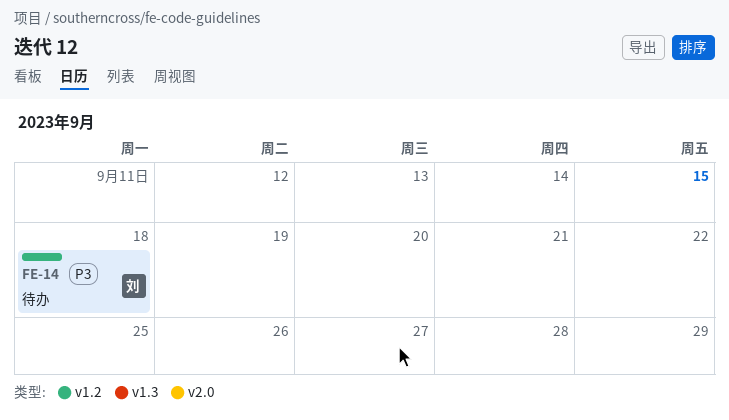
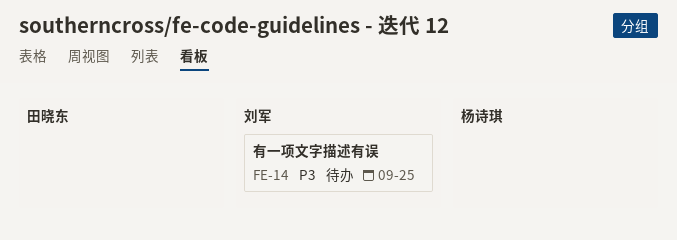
FE-14, due: Sep 18 -> Sep 25

